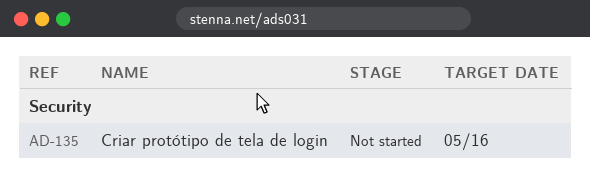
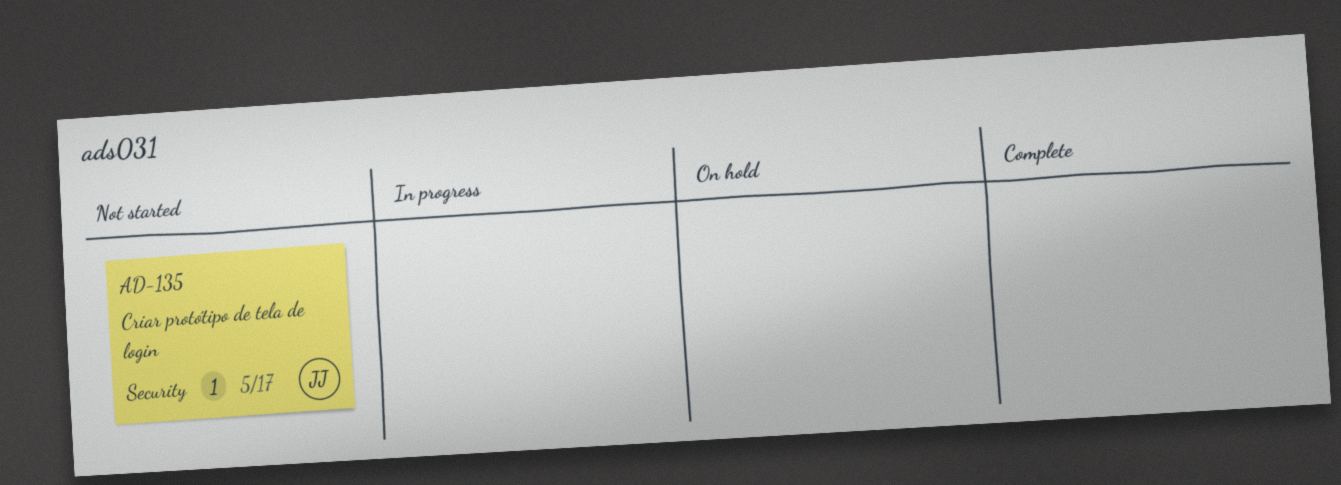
AD-135, due: May 16 -> May 17

